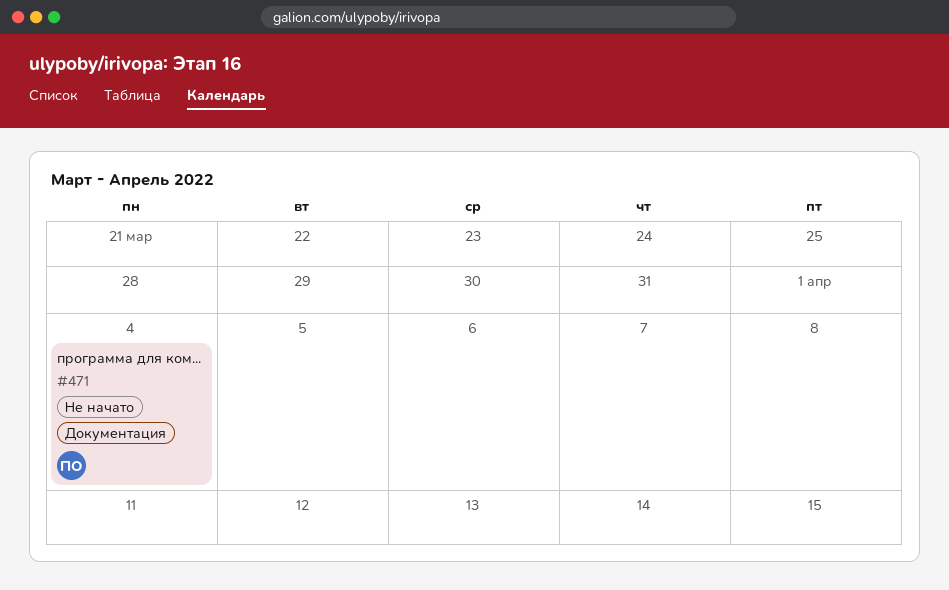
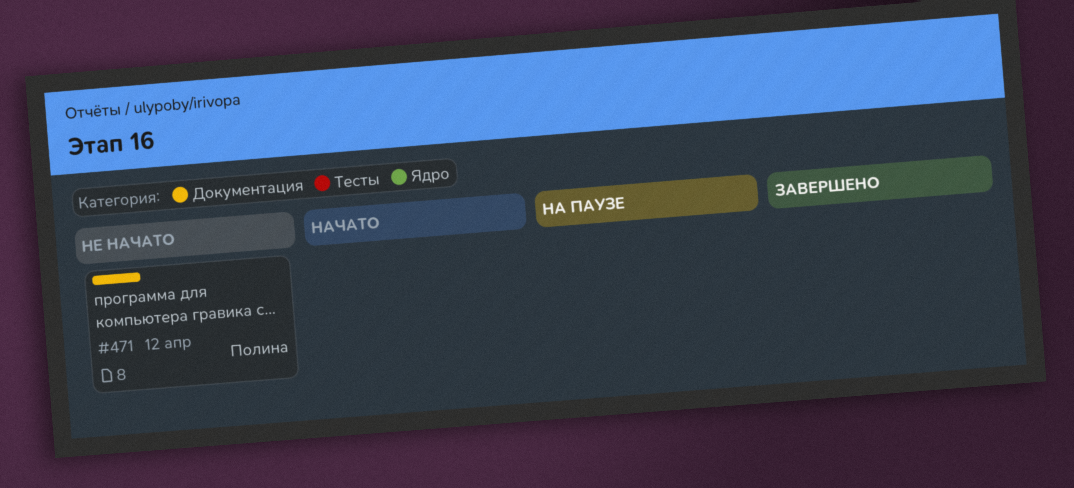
#471, due: Apr 4 -> Apr 12

